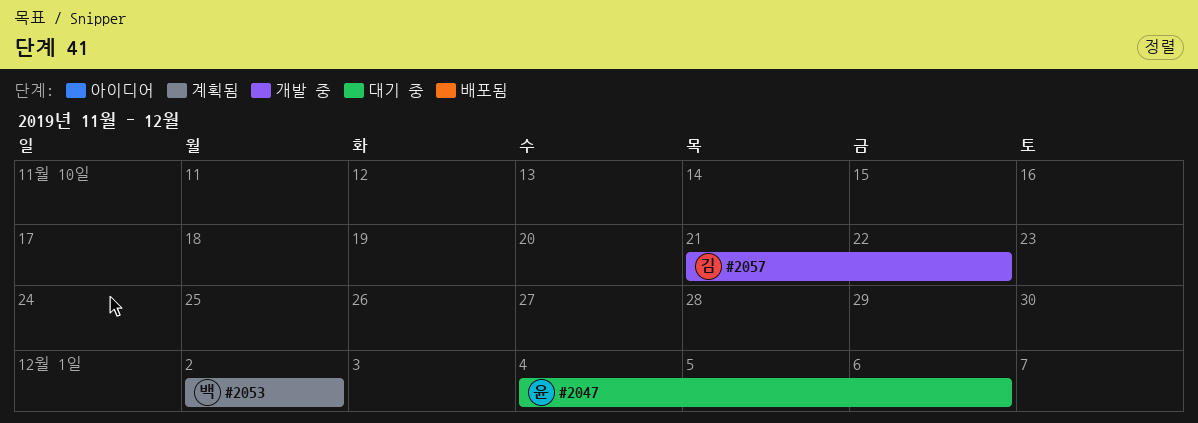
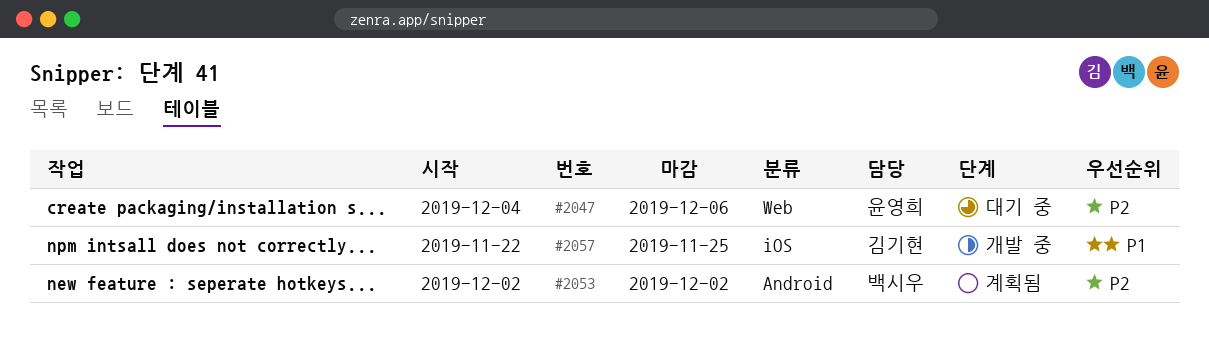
#2057, start: Nov 21 -> Nov 22
#2057, due: Nov 22 -> Nov 25

